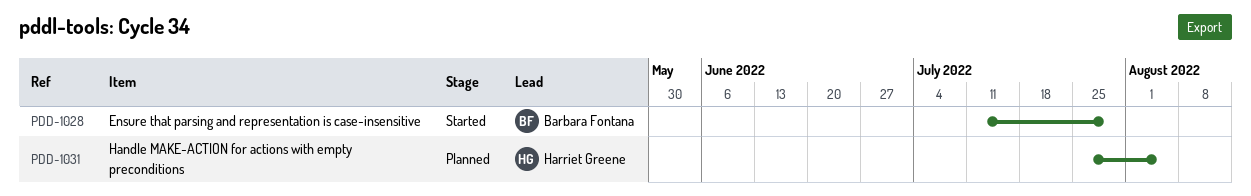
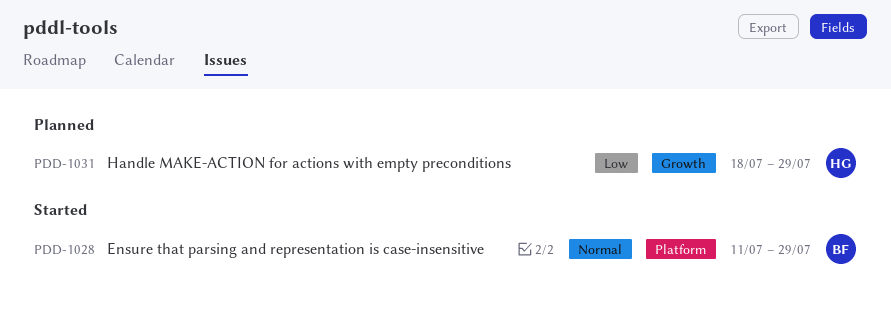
PDD-1031, start: Jul 25 -> Jul 18
PDD-1031, due: Aug 5 -> Jul 29

